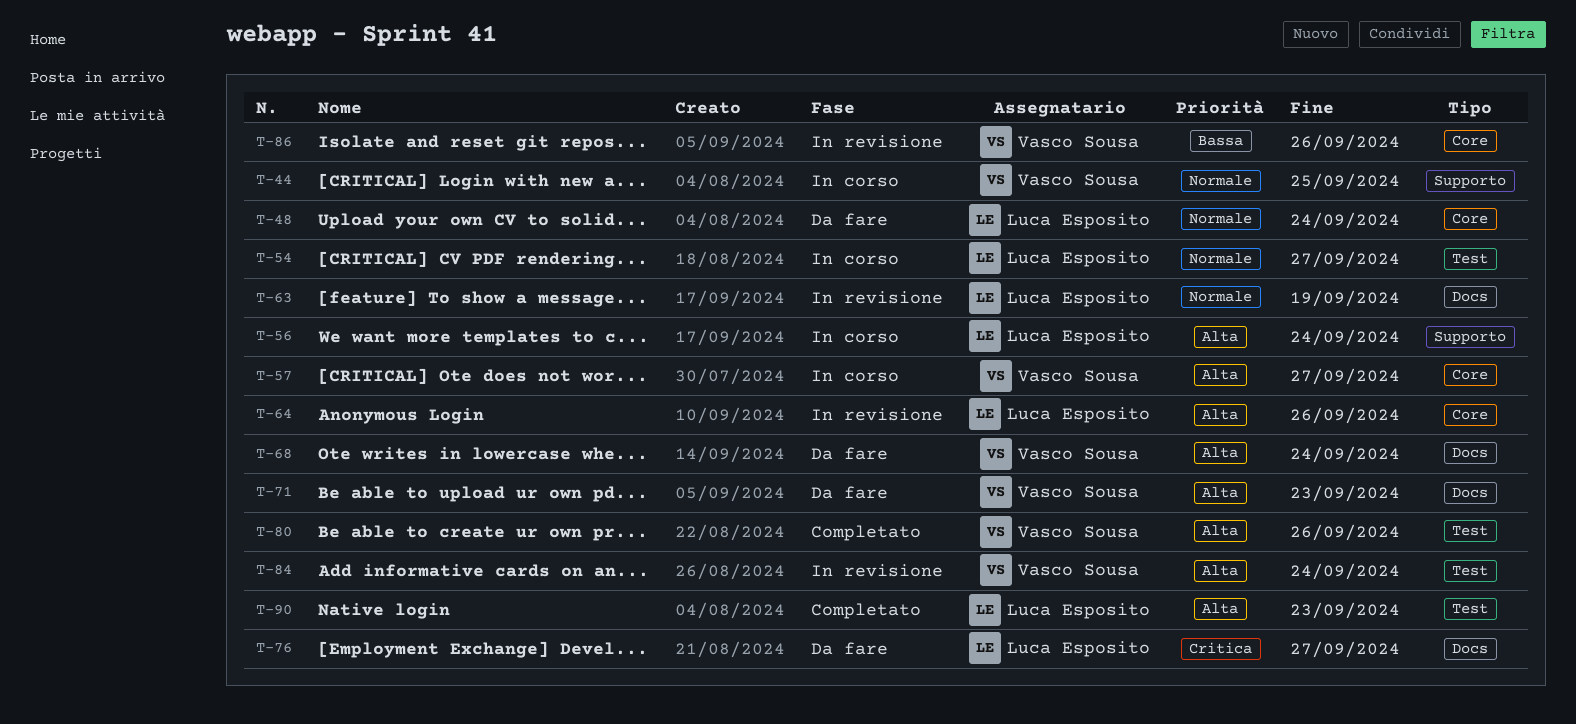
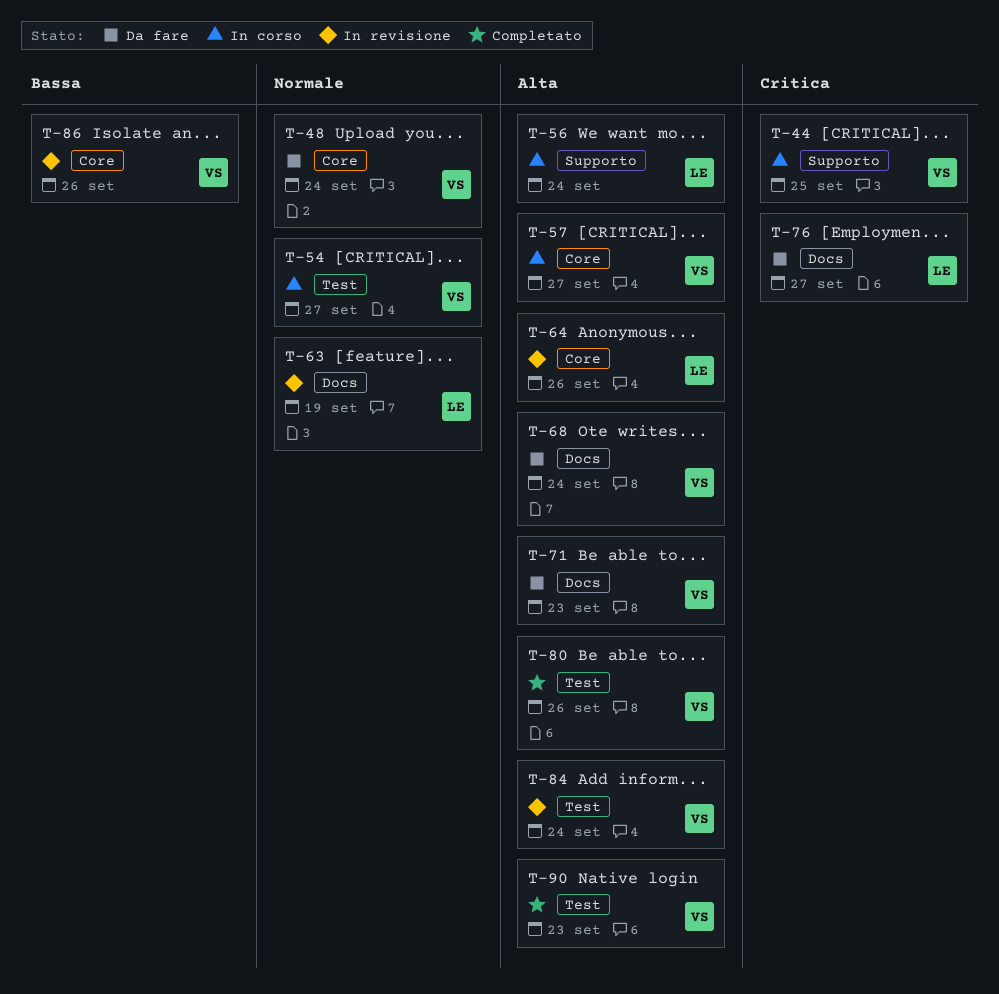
T-44, priority: Normale -> Critica
T-48, owner: Luca Esposito -> Vasco Sousa
T-54, owner: Luca Esposito -> Vasco Sousa
T-90, owner: Luca Esposito -> Vasco Sousa

